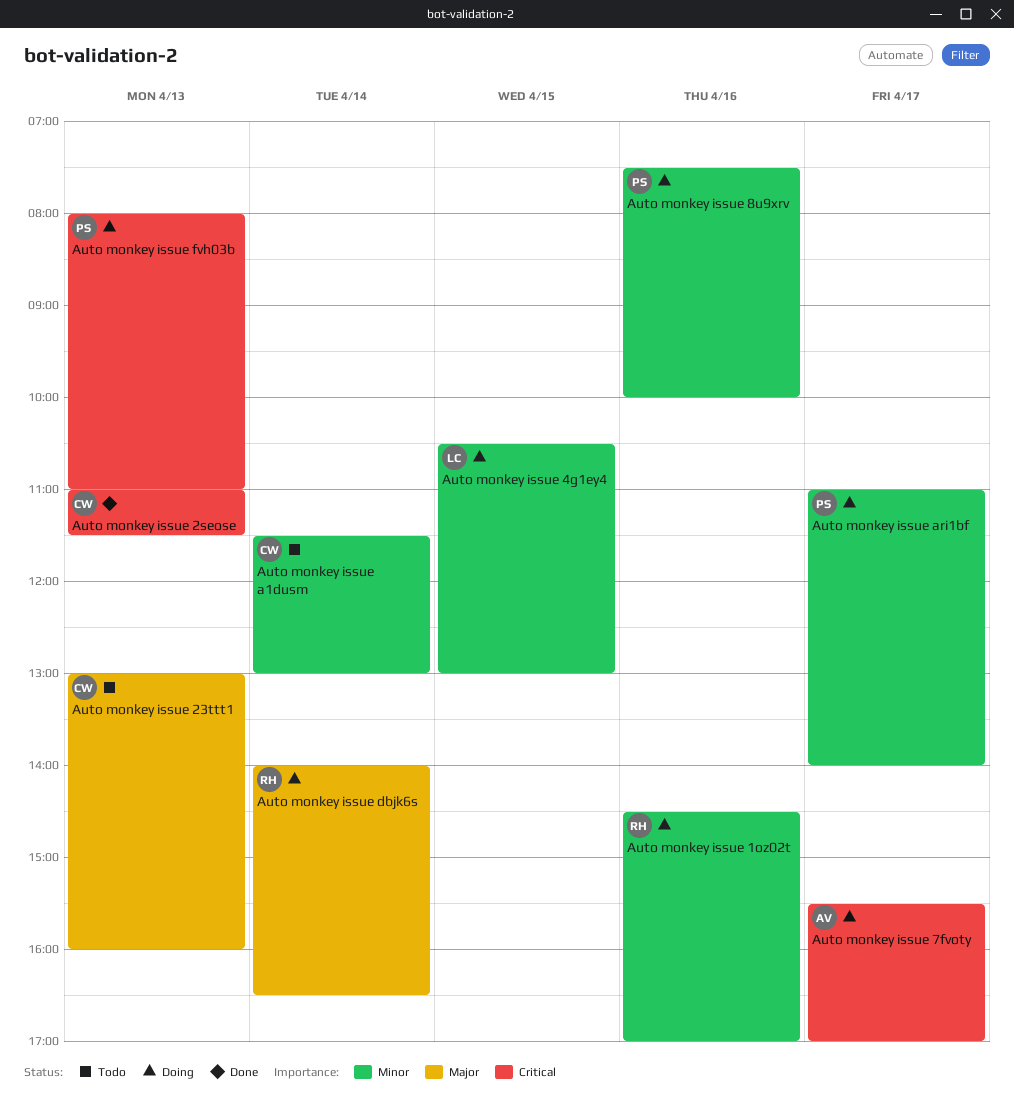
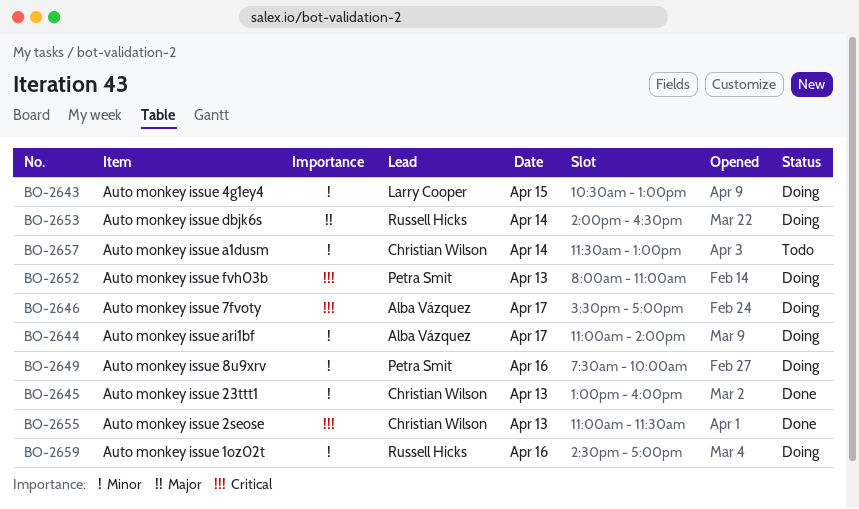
Auto monkey issue 23ttt1, status: Todo -> Done
Auto monkey issue 23ttt1, priority: Major -> Minor
Auto monkey issue ari1bf, owner: Petra Smit -> Alba Vázquez

